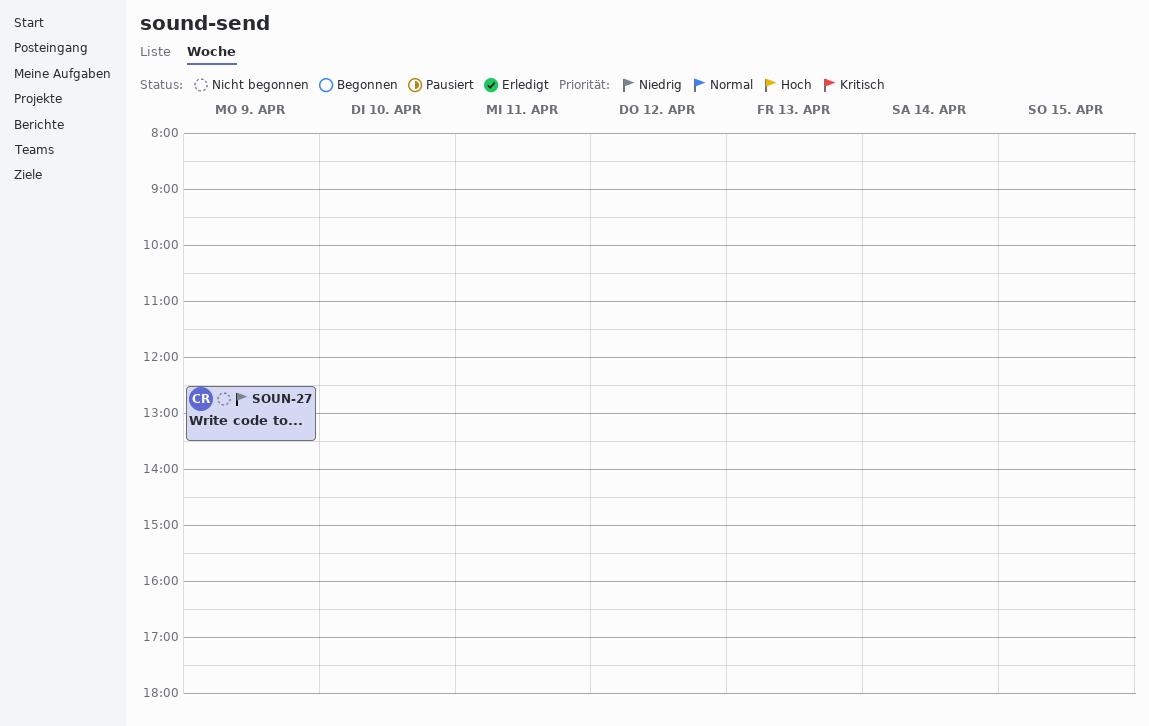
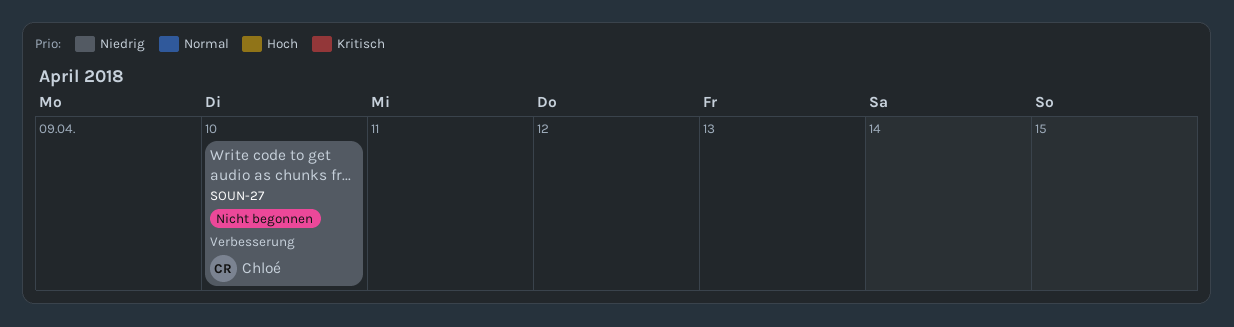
SOUN-27, day: Apr 9 -> Apr 10

